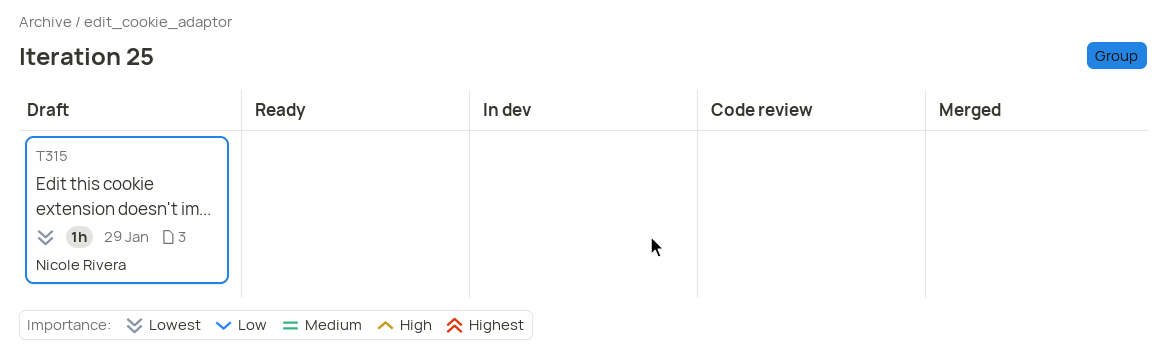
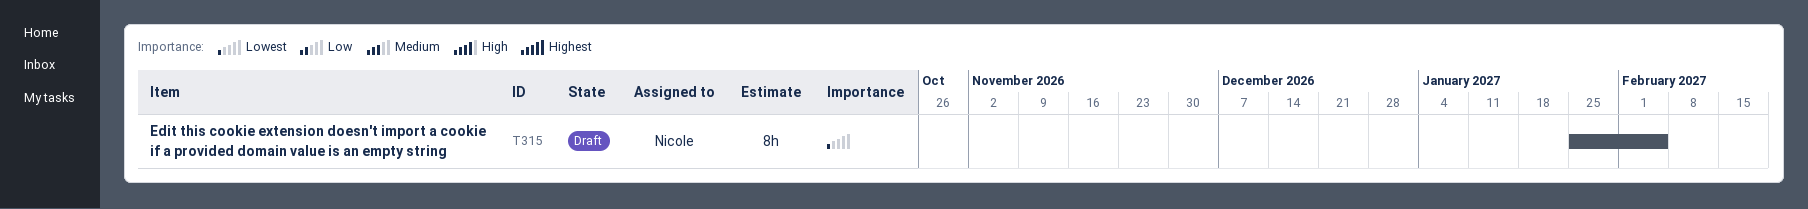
T315, estimate: 1h -> 8h
T315, due: Jan 29 -> Feb 5

